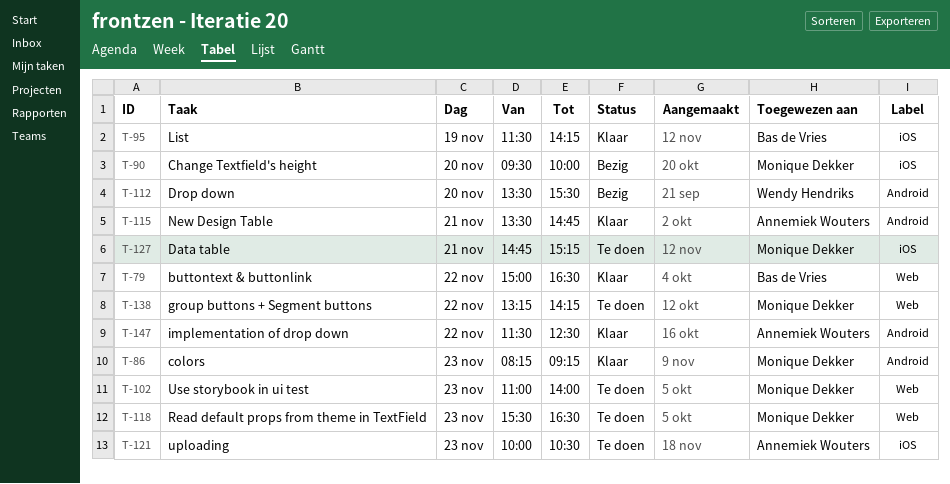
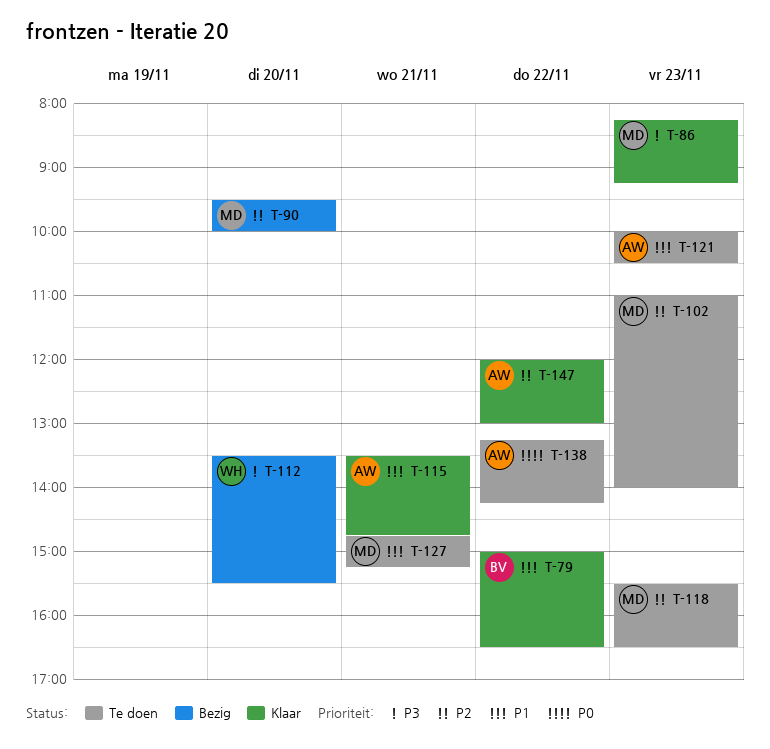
T-95: present -> none
T-138, owner: Monique Dekker -> Annemiek Wouters
T-147, begins: 11:30 -> 12:00
T-147, ends: 12:30 -> 13:00

